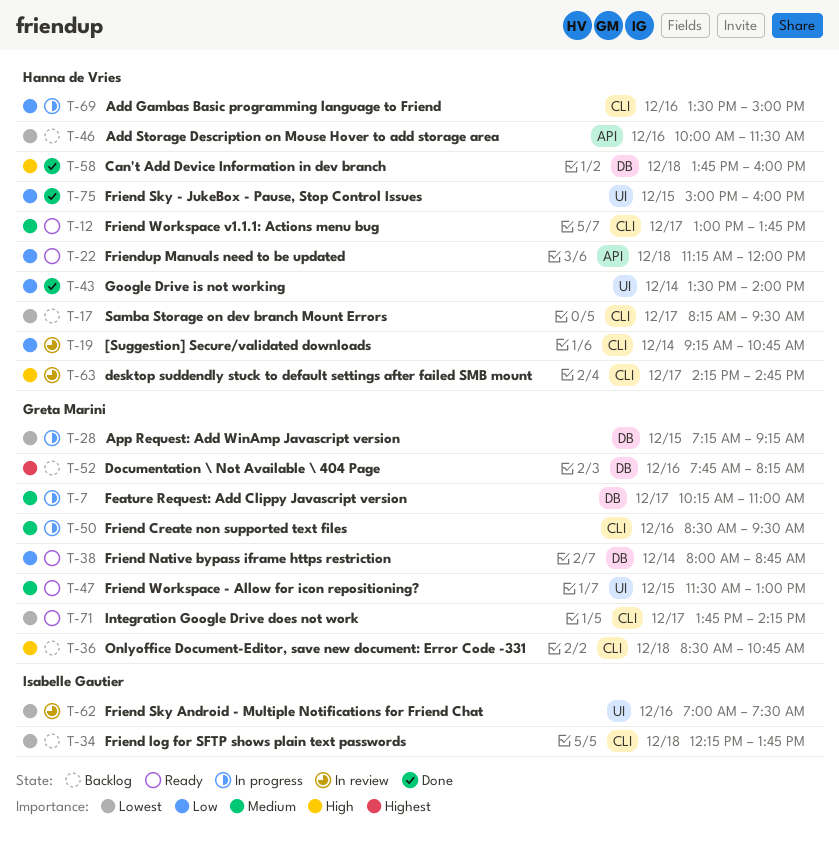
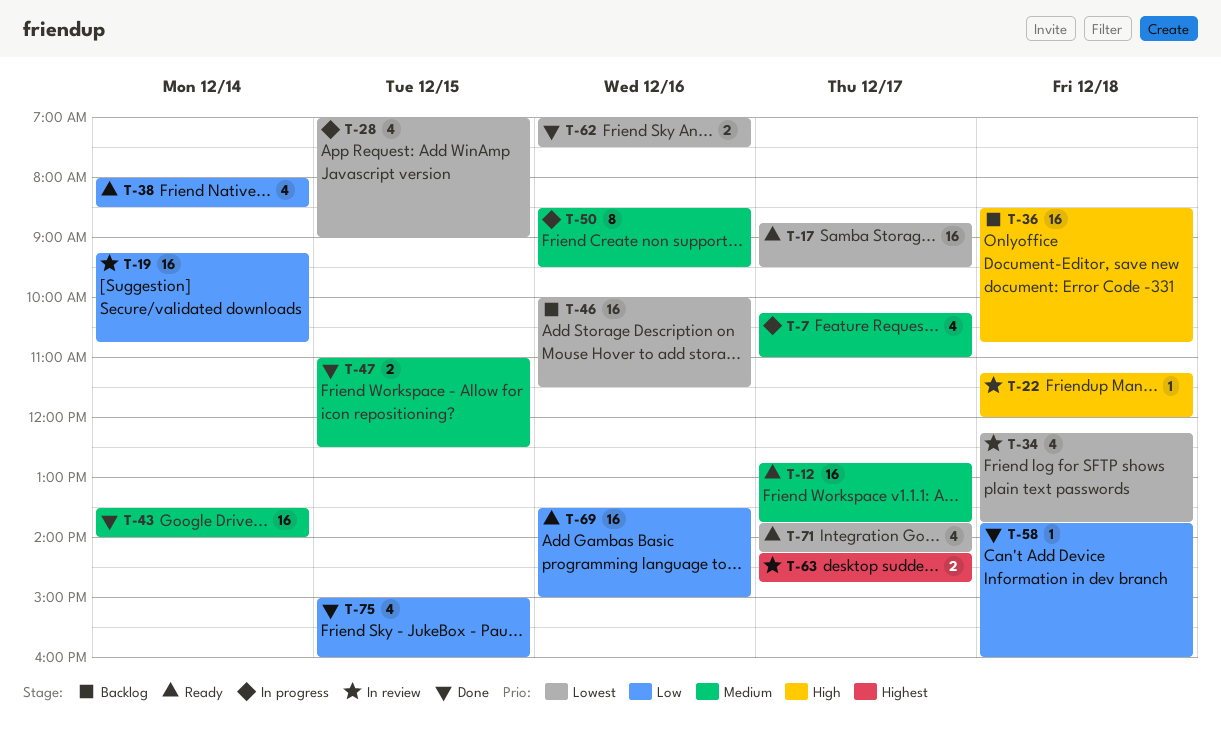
T-12, begins: 13:00 -> 12:45
T-17, status: Backlog -> Ready
T-17, begins: 08:15 -> 08:45
T-22, status: Ready -> In review
T-22, priority: Low -> High
T-28, begins: 07:15 -> 07:00
T-28, ends: 09:15 -> 09:00
T-34, status: Backlog -> In review
T-38, ends: 08:45 -> 08:30
T-43, priority: Low -> Medium
T-47, status: Ready -> Done
T-47, begins: 11:30 -> 11:00
T-47, ends: 13:00 -> 12:30
T-52: present -> none
T-58, priority: High -> Low
T-62, status: In review -> Done
T-63, priority: High -> Highest
T-69, status: In progress -> Ready

